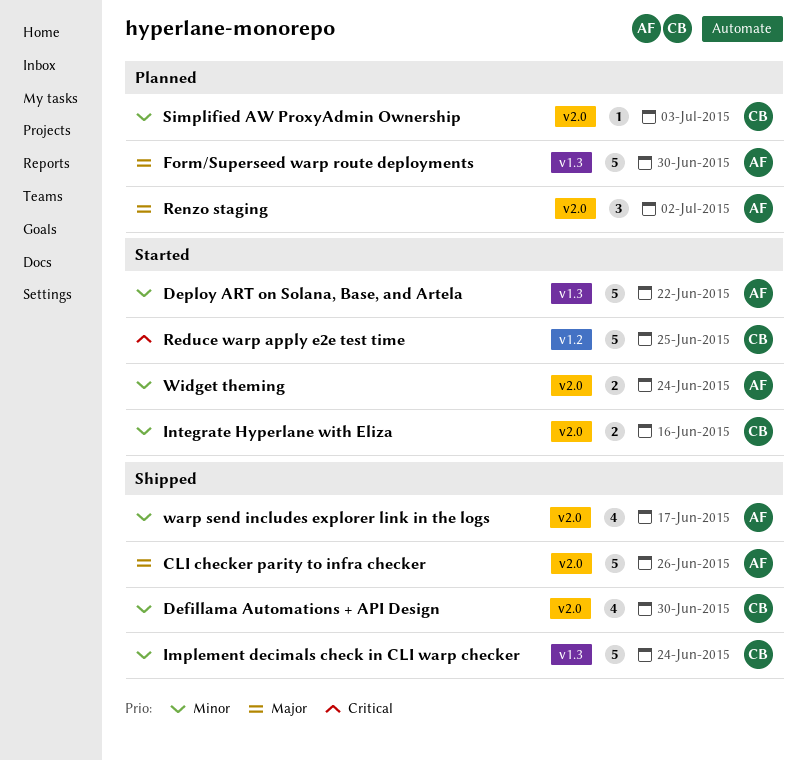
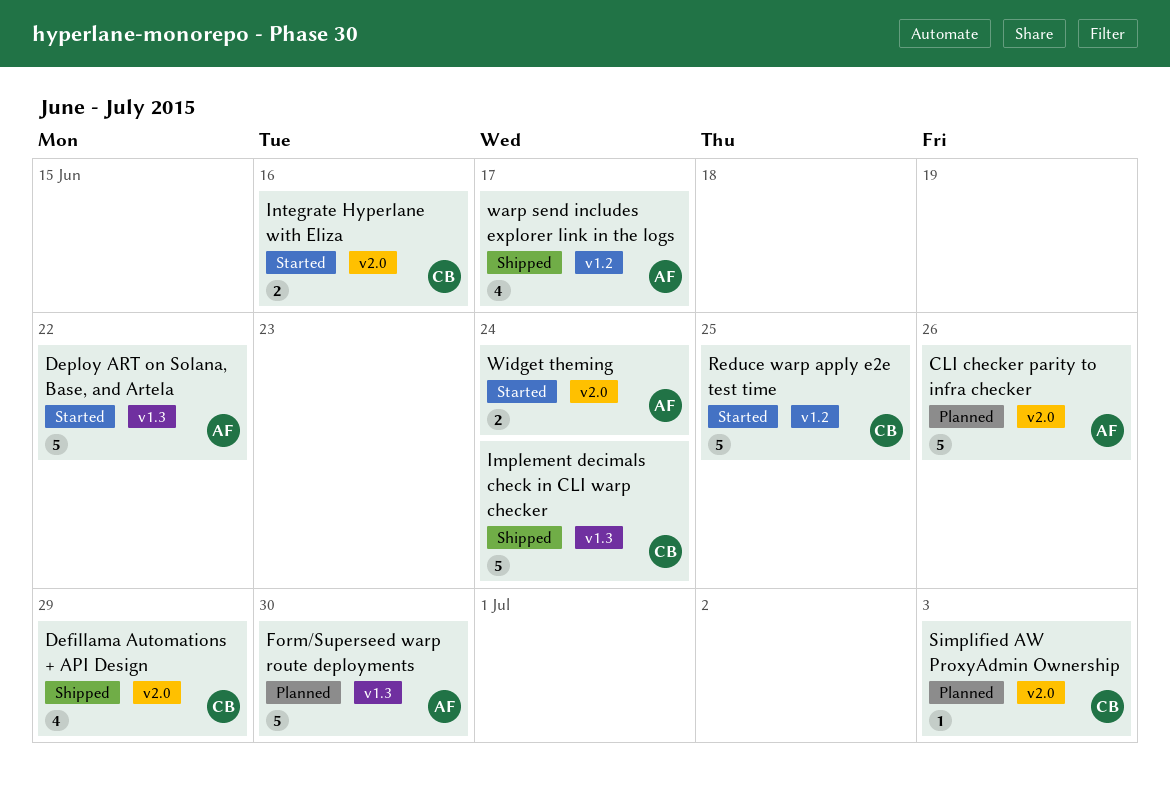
CLI checker parity to infra checker, status: Shipped -> Planned
Defillama Automations + API Design, due: Jun 30 -> Jun 29
Renzo staging: present -> none
warp send includes explorer link in the logs, label: v2.0 -> v1.2

